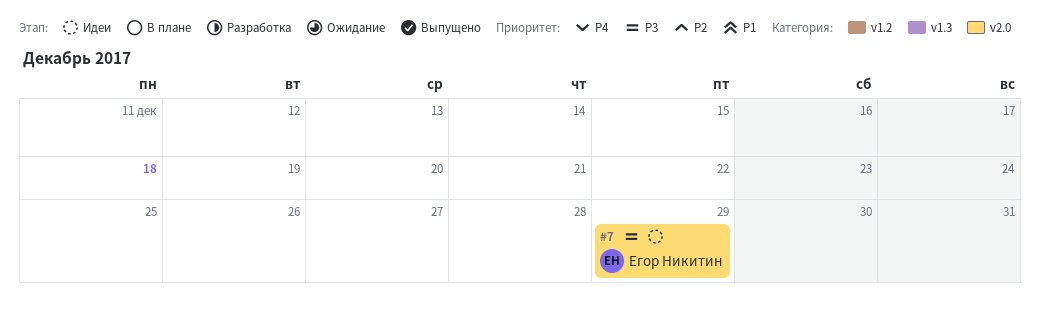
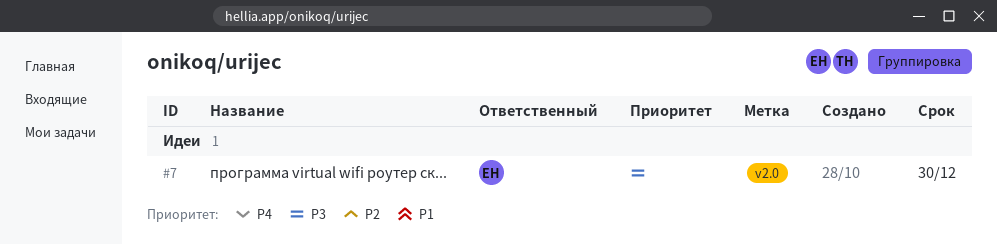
#7, due: Dec 29 -> Dec 30

